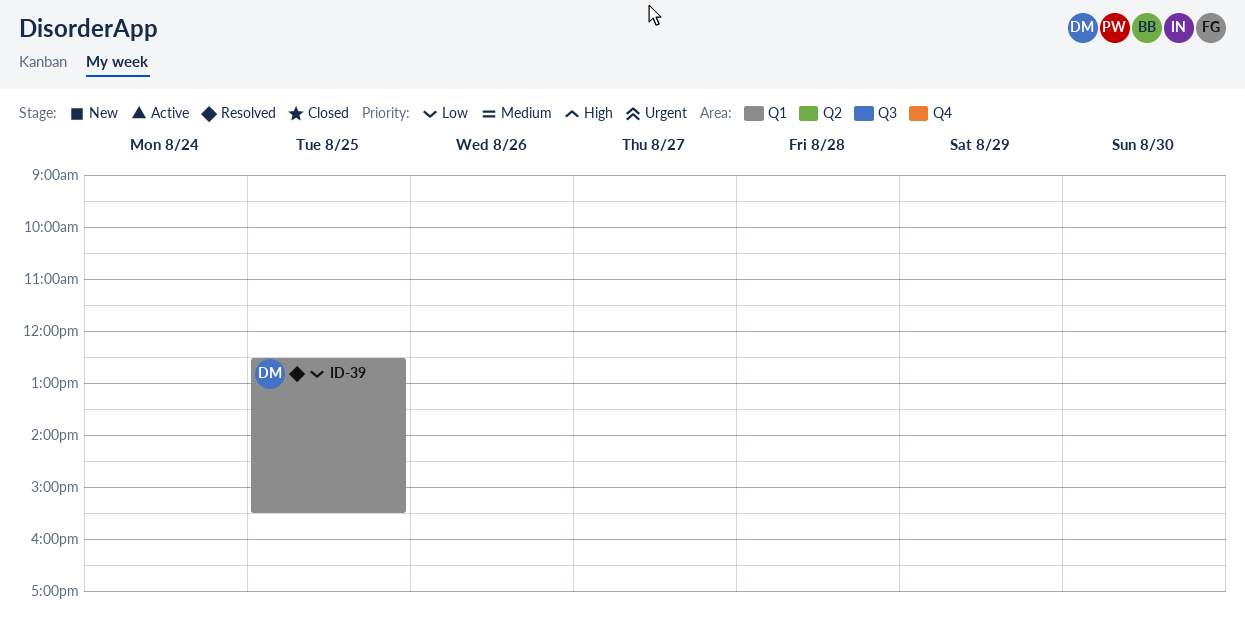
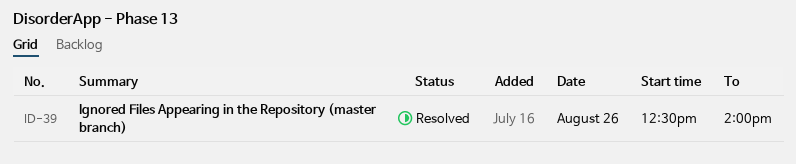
ID-39, day: Aug 25 -> Aug 26
ID-39, ends: 15:30 -> 14:00

